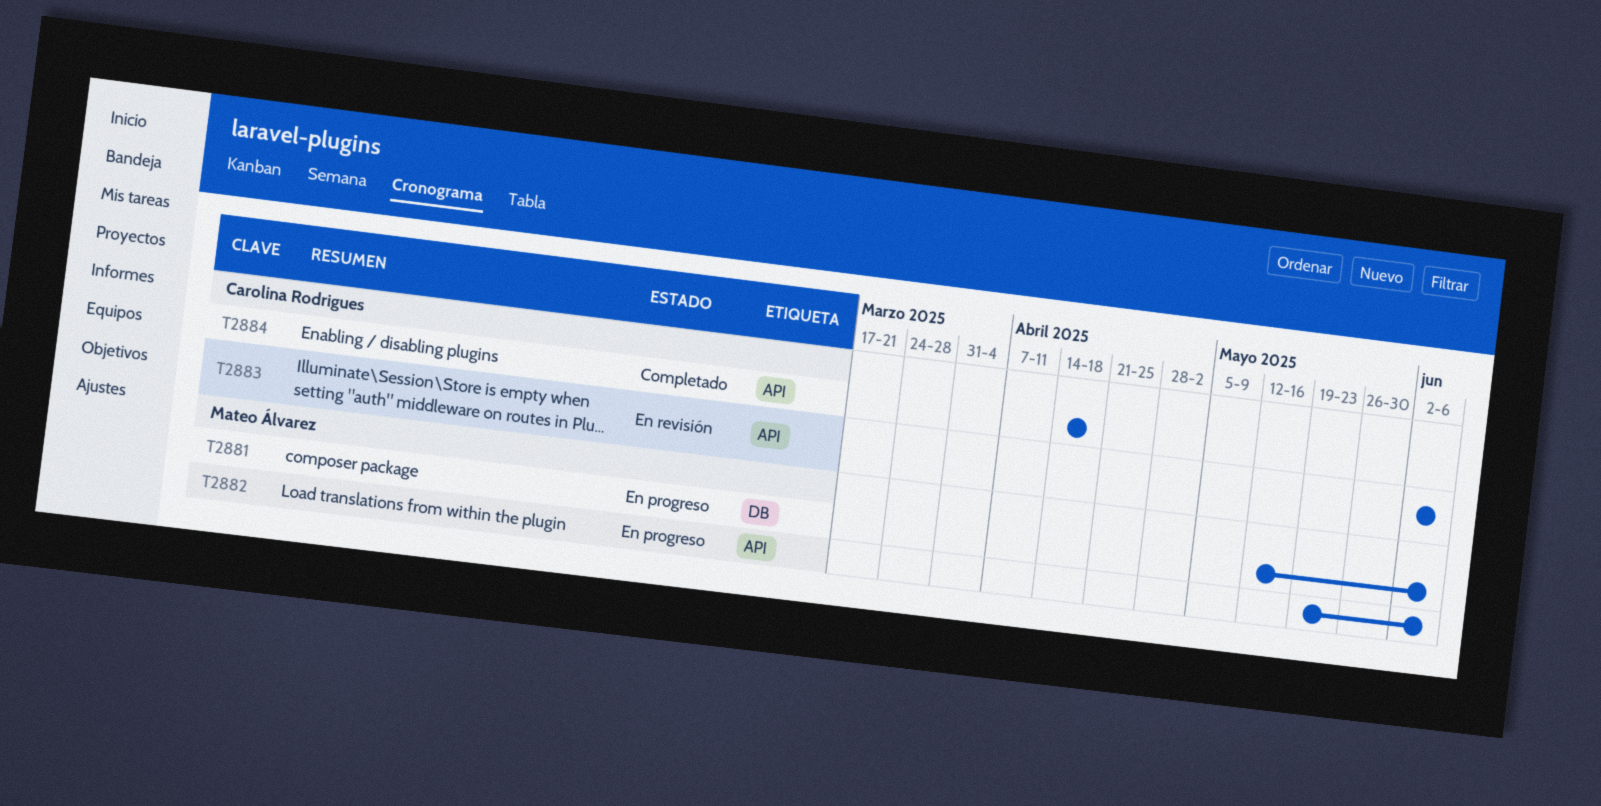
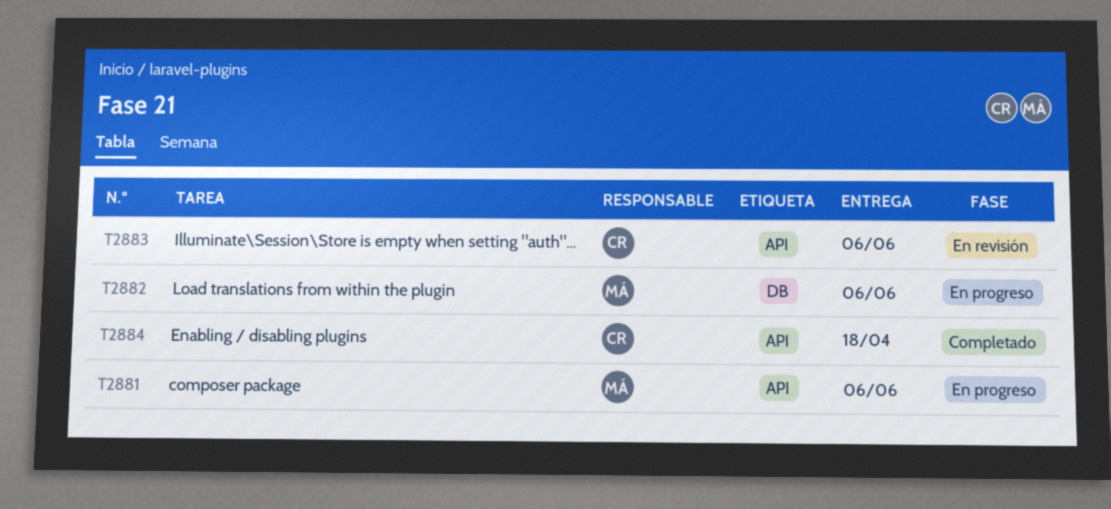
T2881, label: DB -> API
T2882, label: API -> DB

